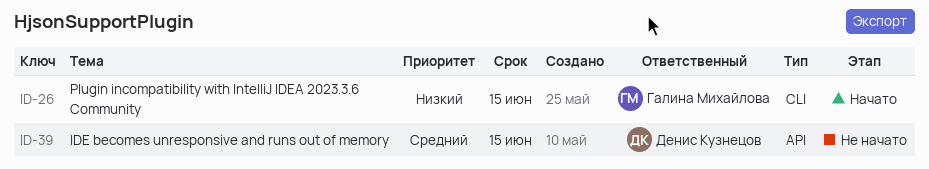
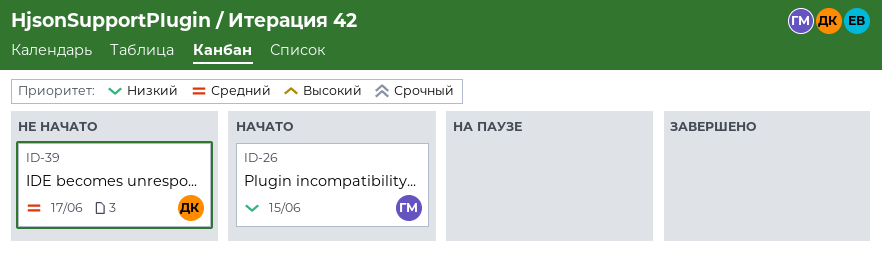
ID-39, due: Jun 15 -> Jun 17

